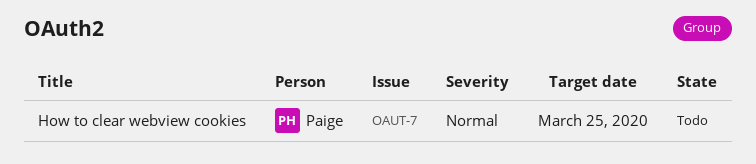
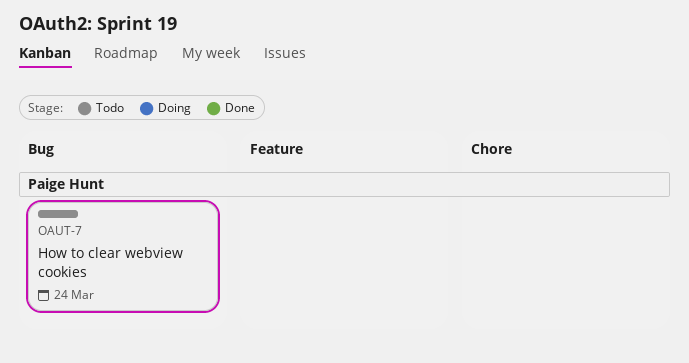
OAUT-7, due: Mar 25 -> Mar 24

